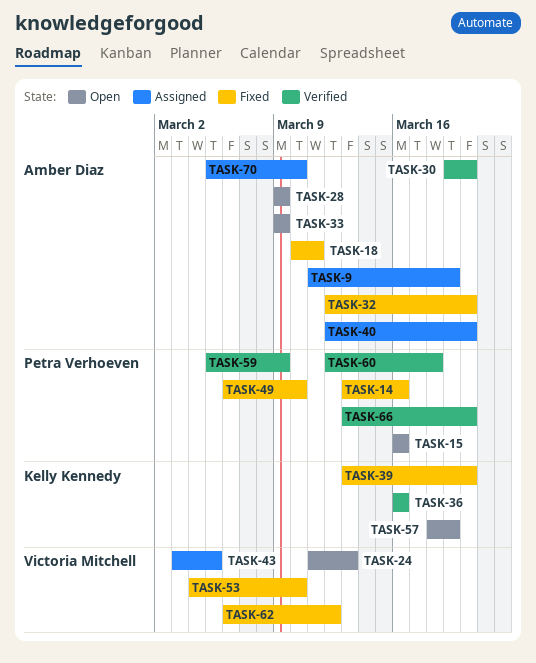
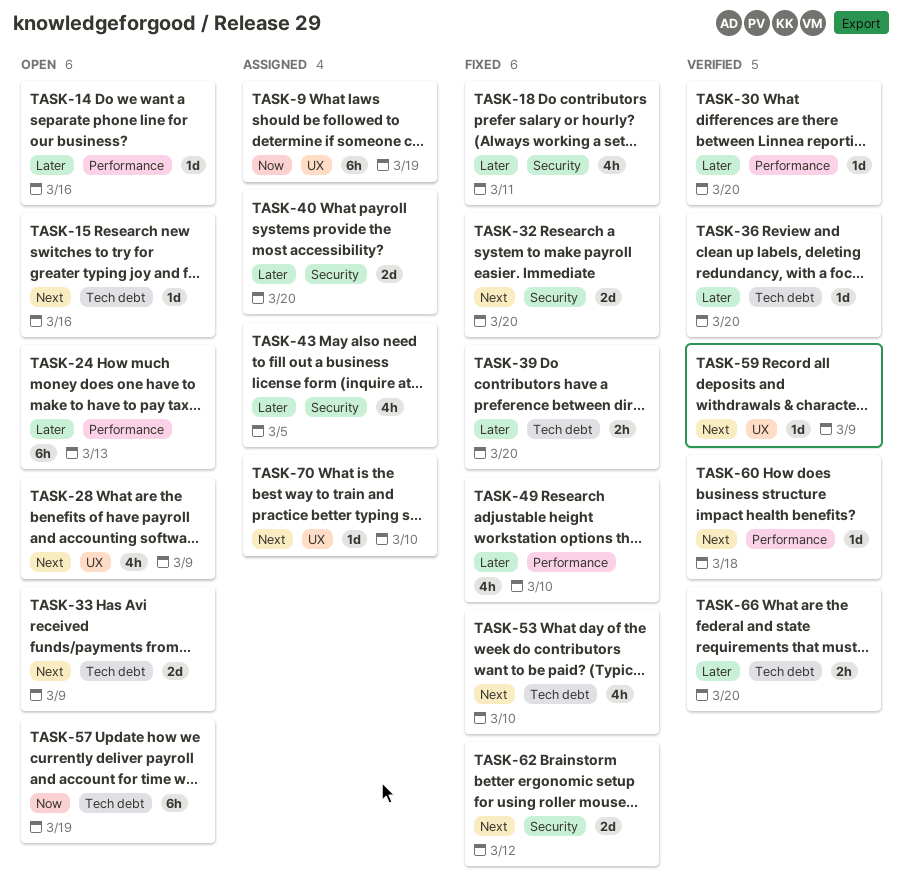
TASK-14, status: Fixed -> Open
TASK-36, due: Mar 16 -> Mar 20

